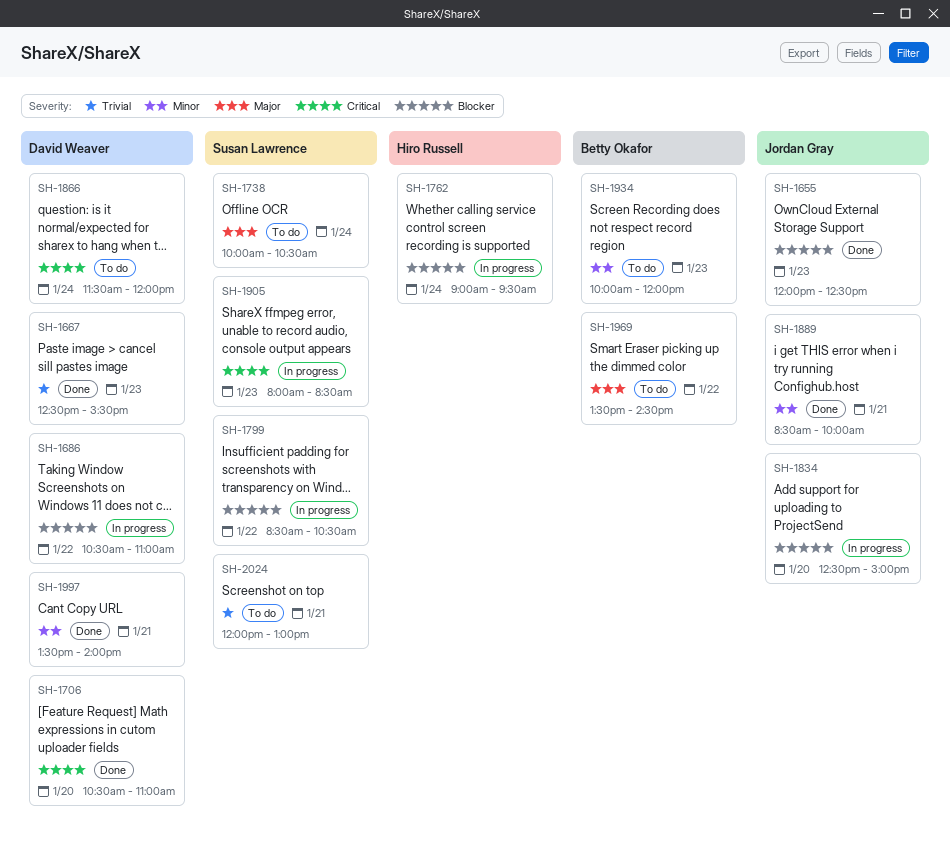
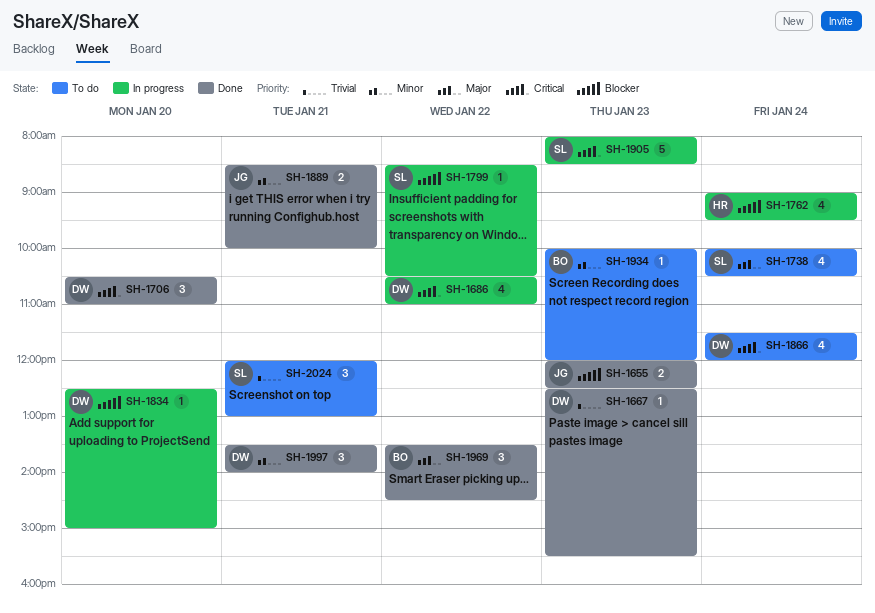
SH-1686, priority: Blocker -> Critical
SH-1834, owner: Jordan Gray -> David Weaver
SH-1969, status: To do -> Done

